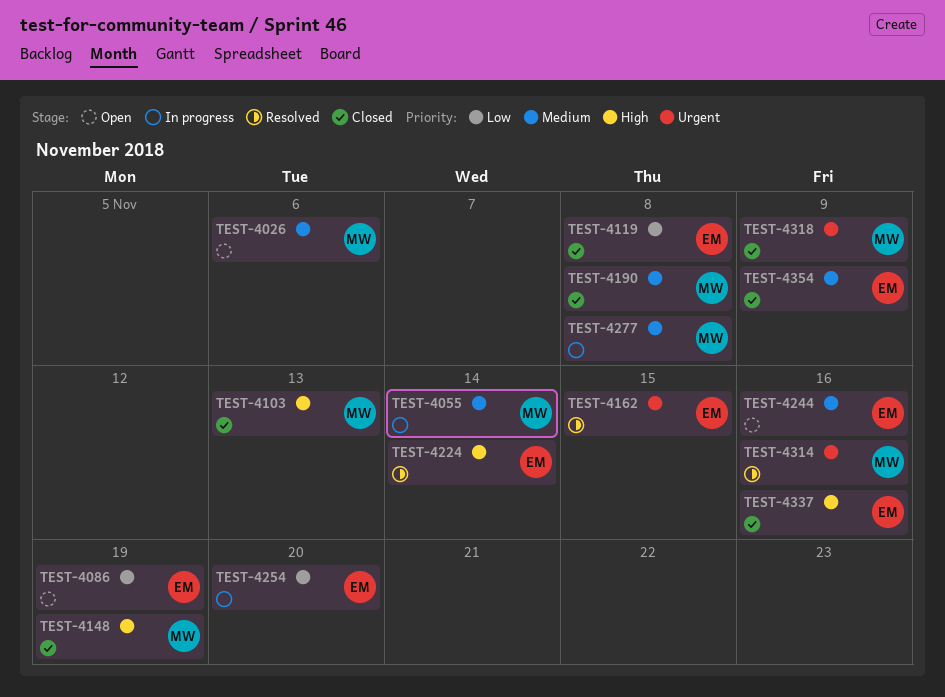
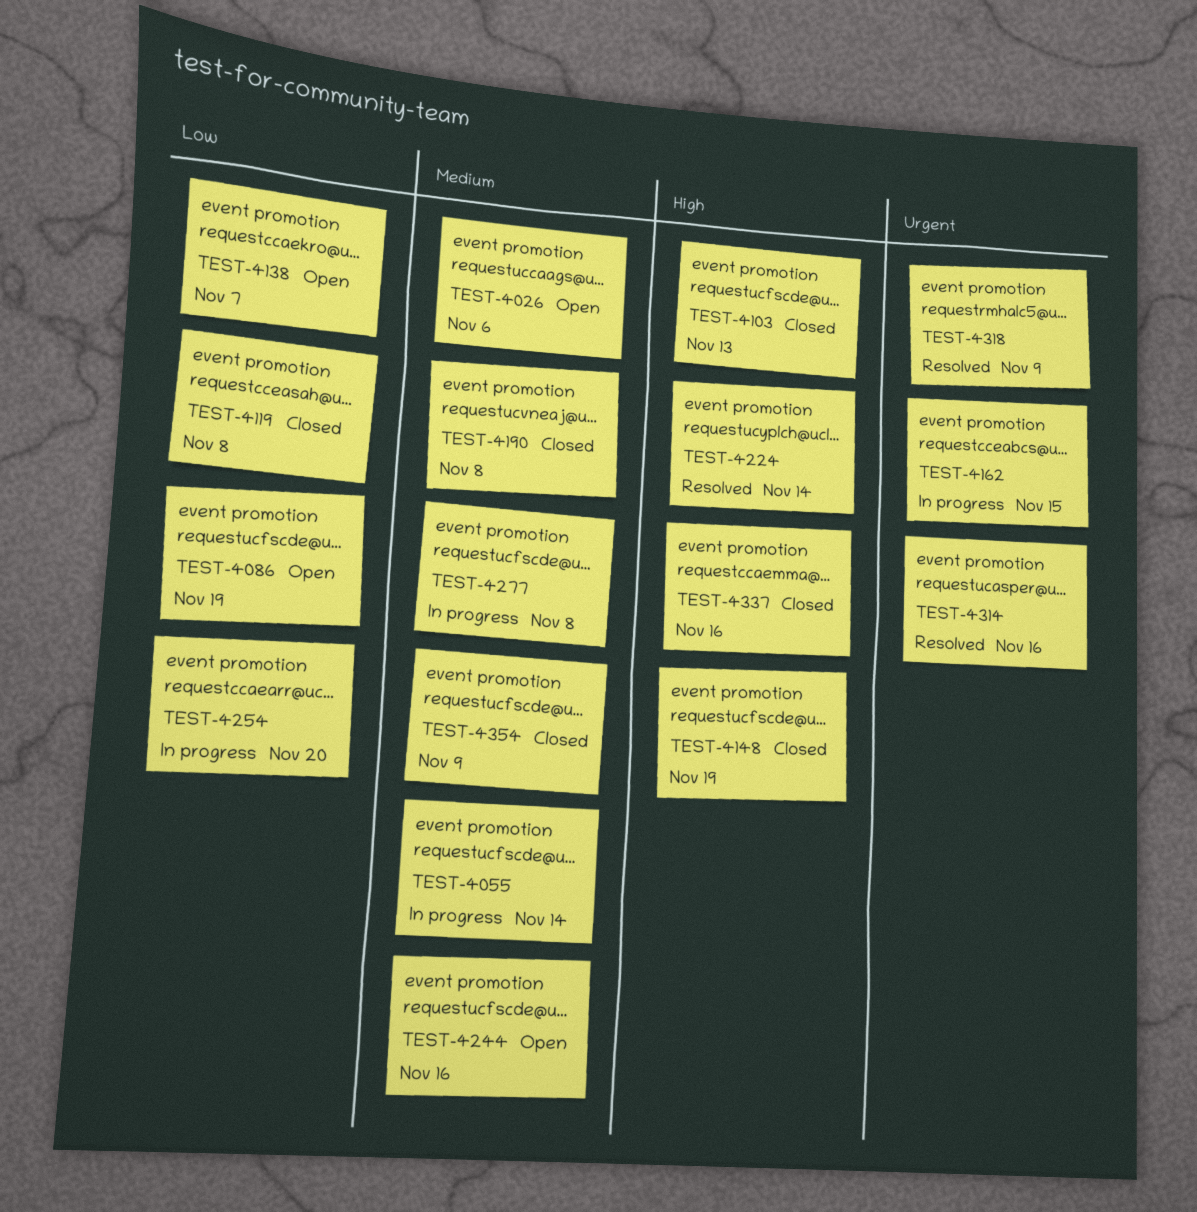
TEST-4138: none -> present
TEST-4162, status: Resolved -> In progress
TEST-4318, status: Closed -> Resolved

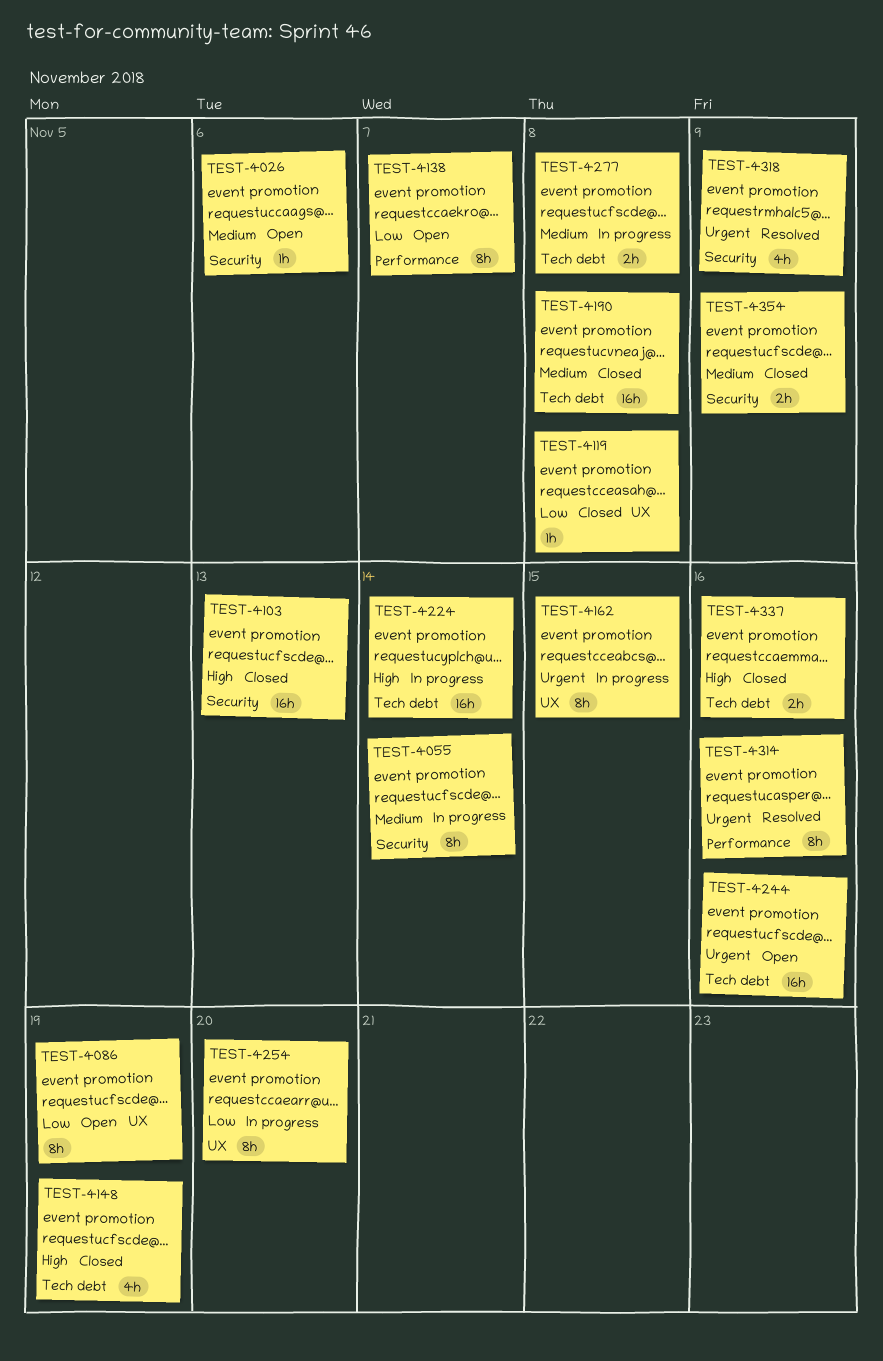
TEST-4224, status: Resolved -> In progress
TEST-4244, priority: Medium -> Urgent

